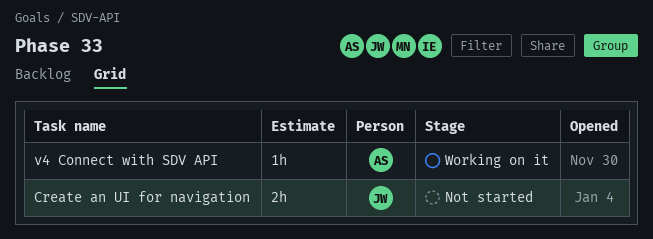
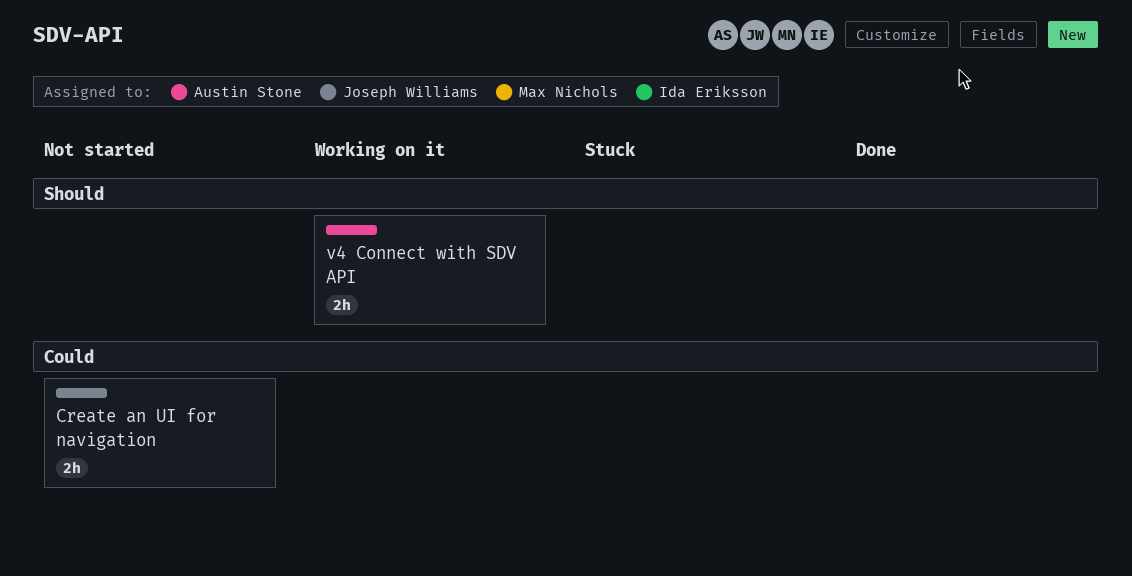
v4 Connect with SDV API, estimate: 1h -> 2h

